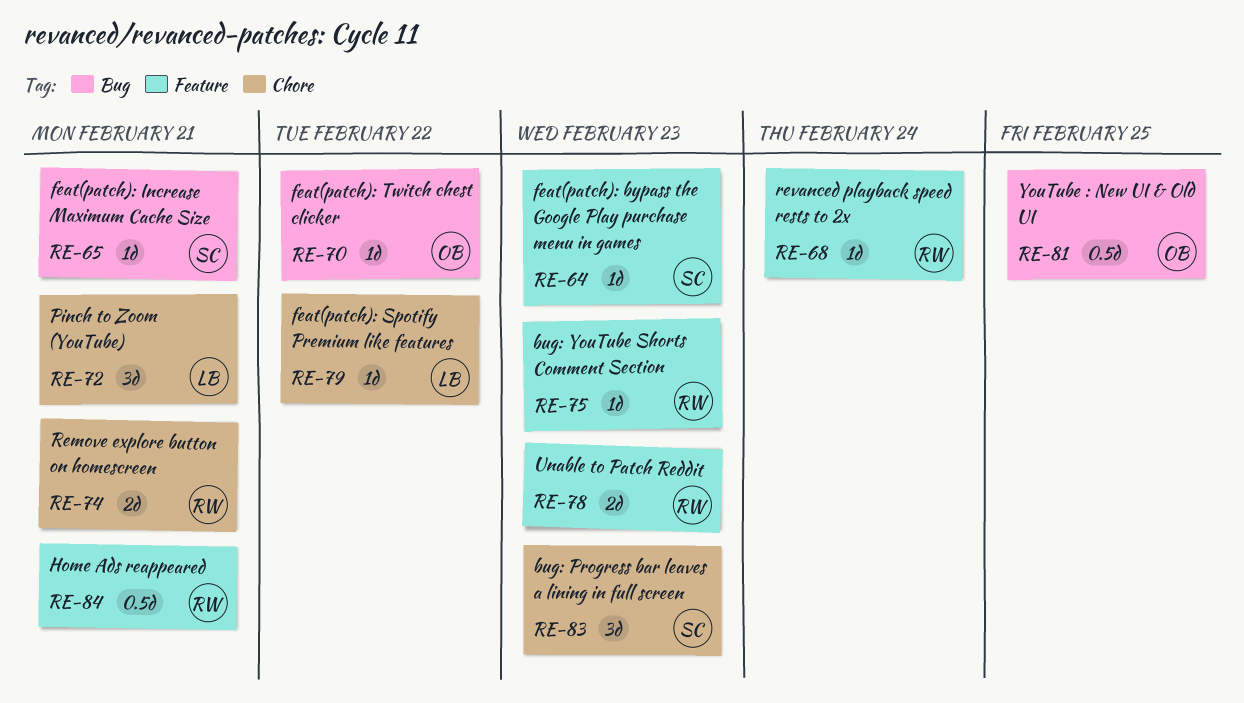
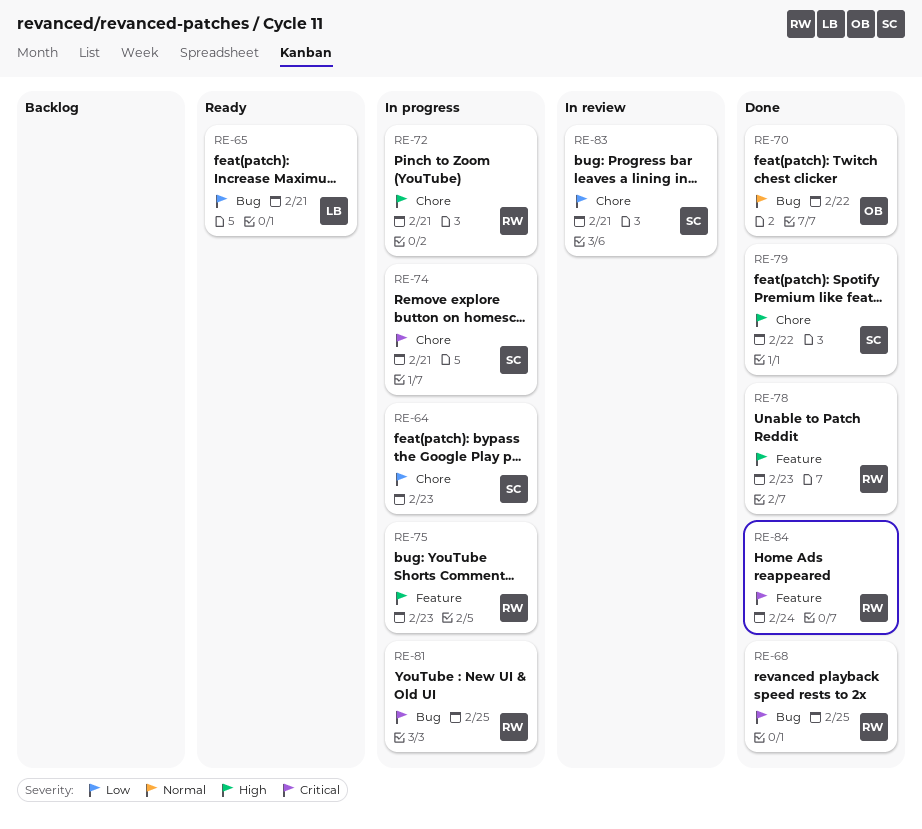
RE-64, label: Feature -> Chore
RE-65, owner: SC -> LB
RE-68, label: Feature -> Bug
RE-68, due: Feb 24 -> Feb 25
RE-72, owner: LB -> RW
RE-74, owner: RW -> SC
RE-79, owner: LB -> SC
RE-81, owner: OB -> RW
RE-83, due: Feb 23 -> Feb 21
RE-84, due: Feb 21 -> Feb 24

